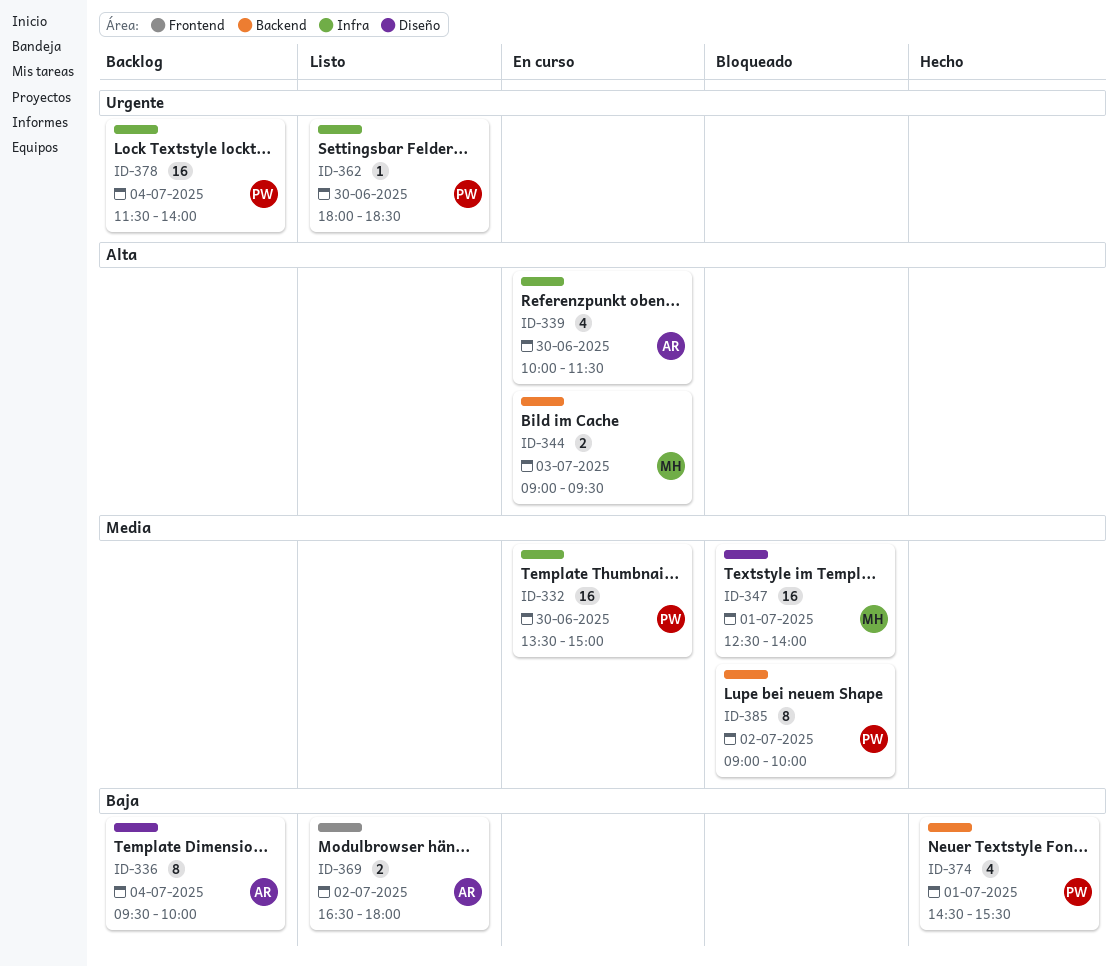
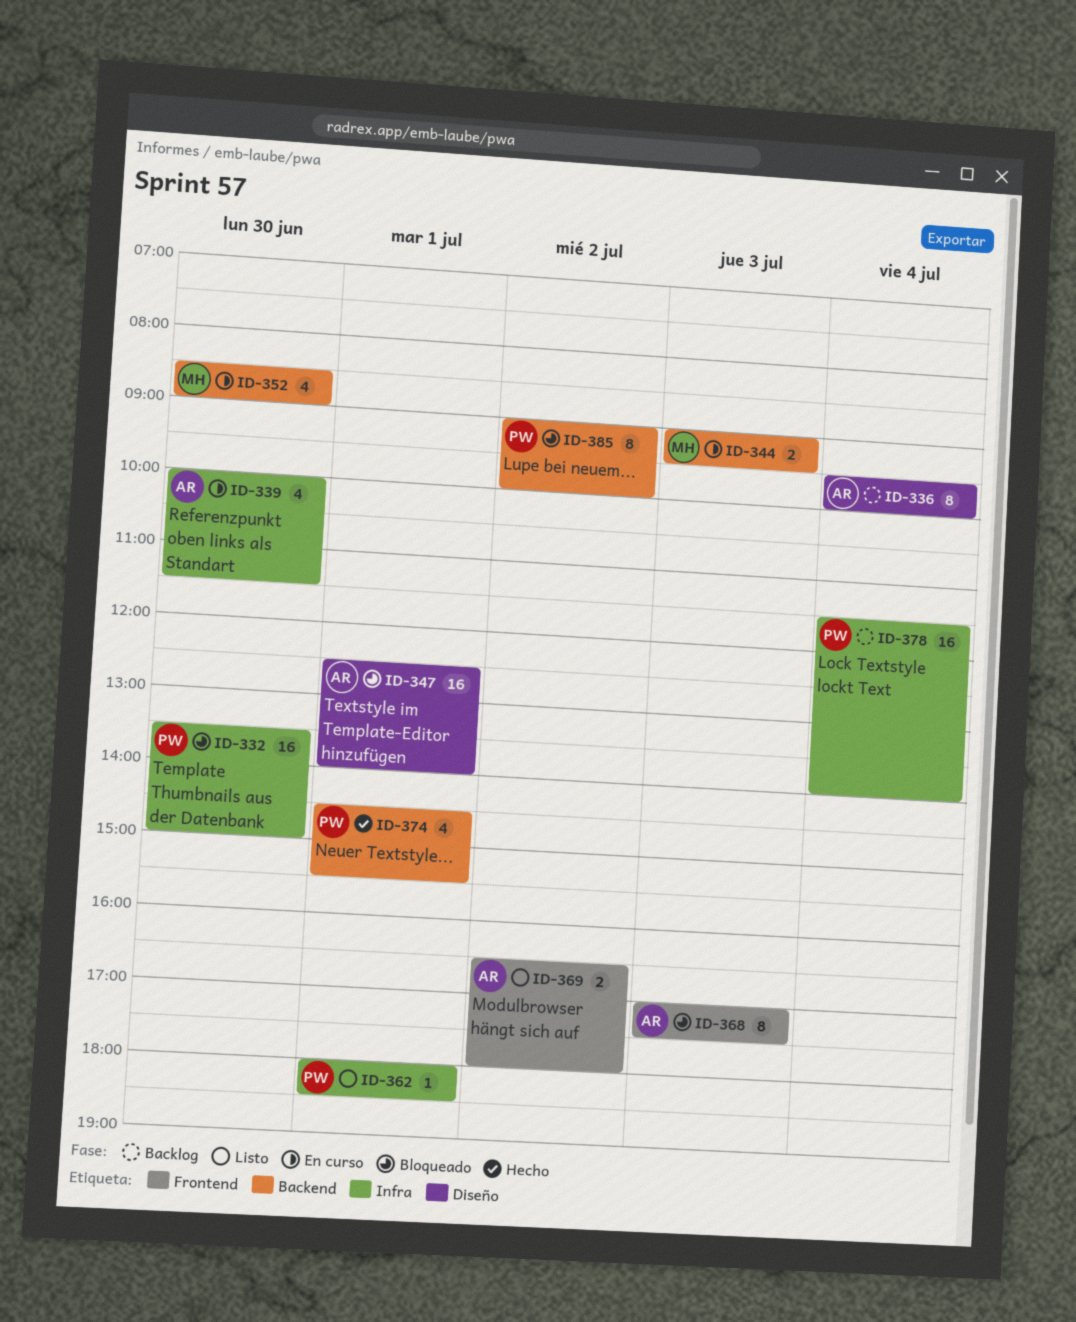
ID-332, status: En curso -> Bloqueado
ID-347, owner: MH -> AR
ID-352: none -> present
ID-362, day: Jun 30 -> Jul 1
ID-368: none -> present

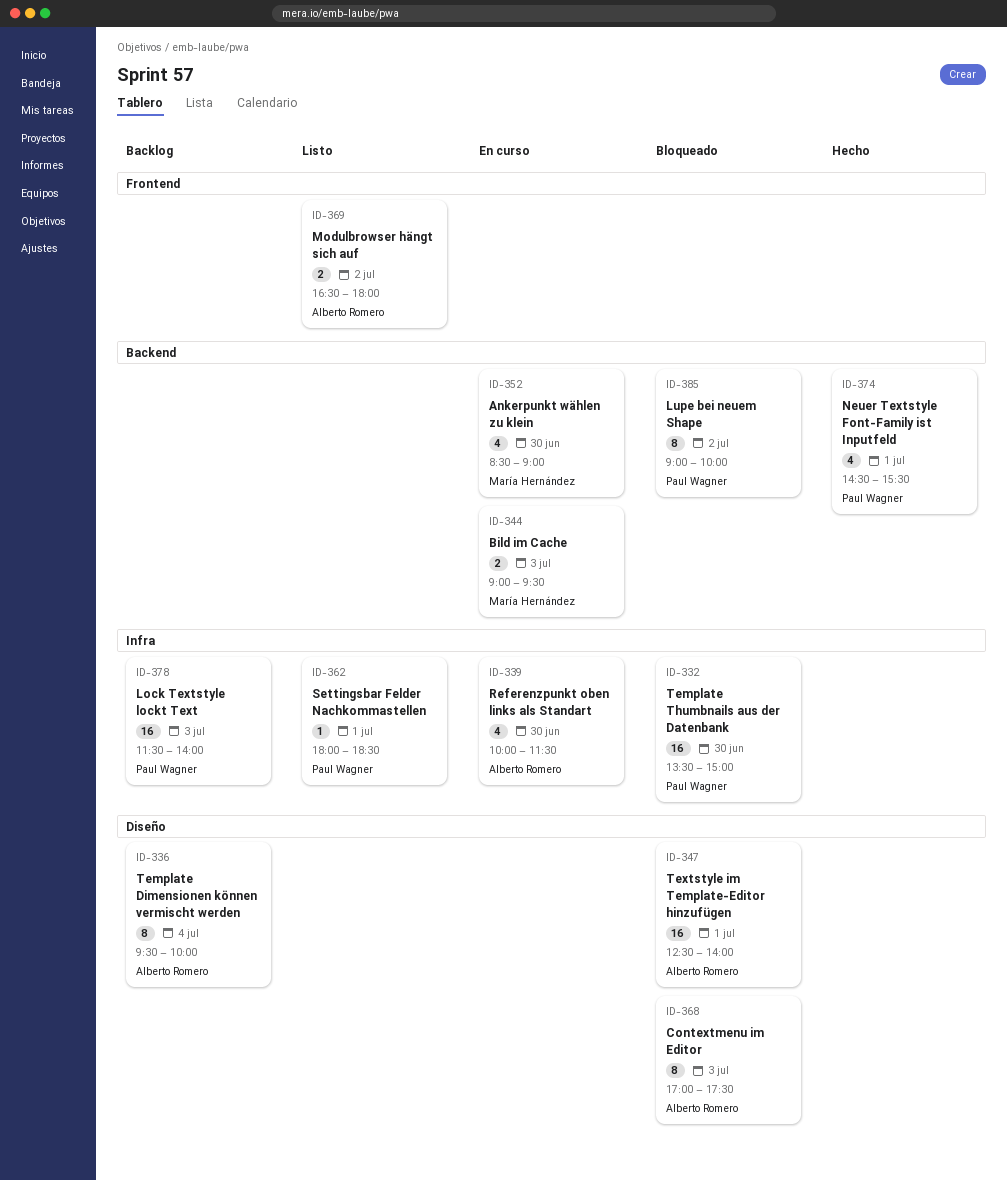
ID-368, label: Frontend -> Diseño
ID-378, day: Jul 4 -> Jul 3

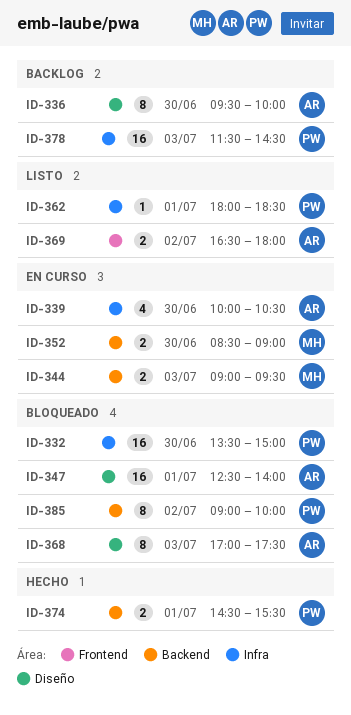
ID-336, day: Jul 4 -> Jun 30
ID-339, ends: 11:30 -> 10:30
ID-352, estimate: 4 -> 2
ID-374, estimate: 4 -> 2
ID-378, ends: 14:00 -> 14:30

